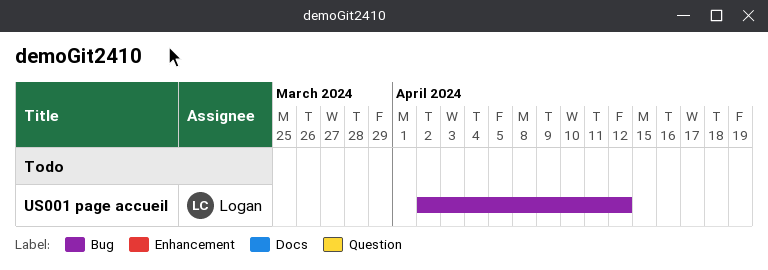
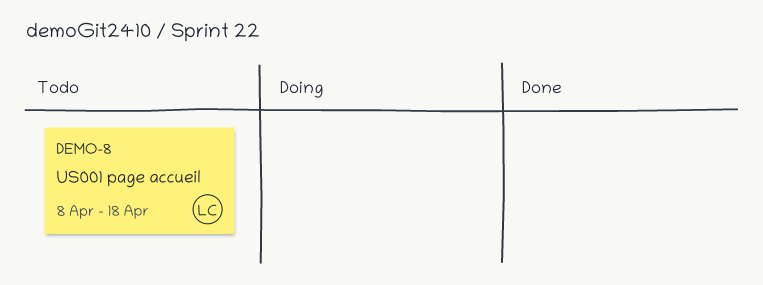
US001 page accueil, start: Apr 2 -> Apr 8
US001 page accueil, due: Apr 12 -> Apr 18

